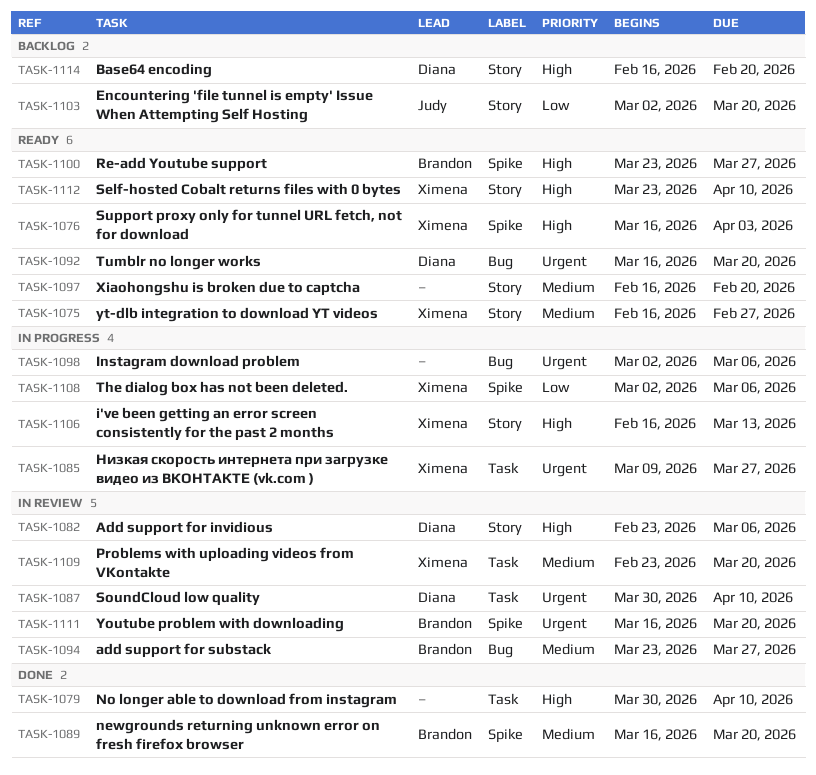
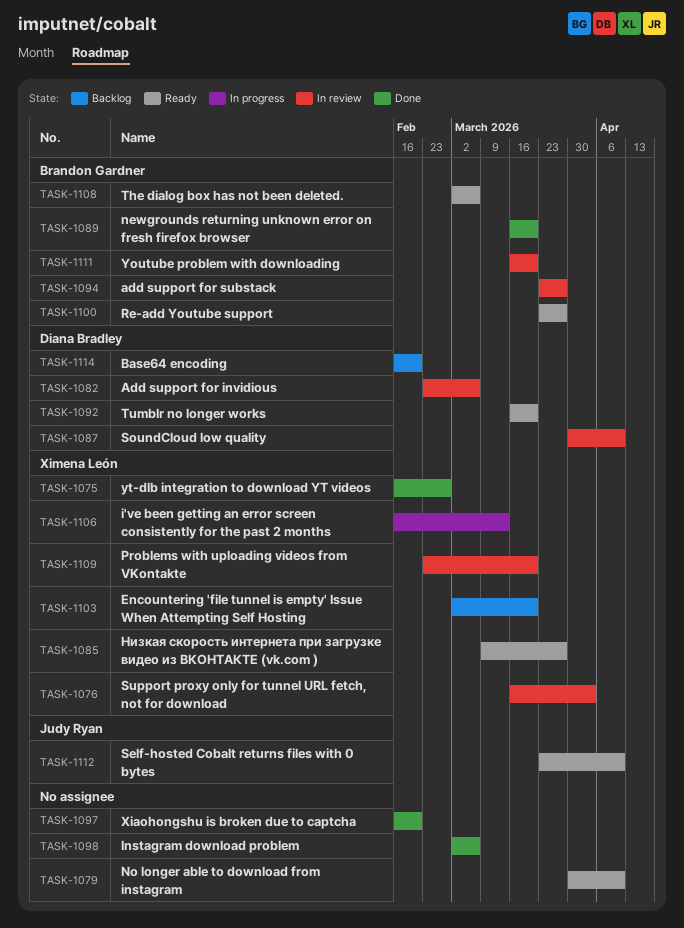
TASK-1075, status: Ready -> Done
TASK-1076, status: Ready -> In review
TASK-1079, status: Done -> Ready
TASK-1085, status: In progress -> Ready
TASK-1097, status: Ready -> Done
TASK-1098, status: In progress -> Done
TASK-1103, owner: Judy Ryan -> Ximena León
TASK-1108, status: In progress -> Ready
TASK-1108, owner: Ximena León -> Brandon Gardner
TASK-1112, owner: Ximena León -> Judy Ryan

